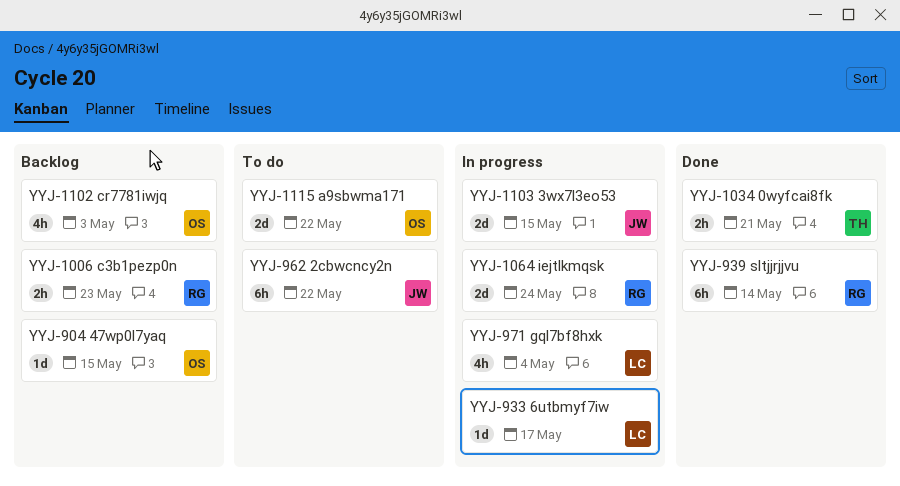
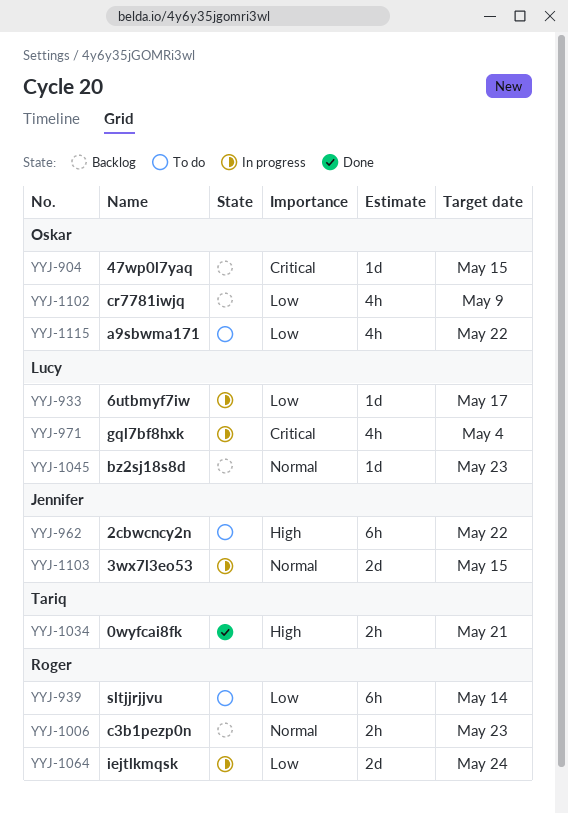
YYJ-939, status: Done -> To do
YYJ-1045: none -> present
YYJ-1102, due: May 3 -> May 9
YYJ-1115, estimate: 2d -> 4h

